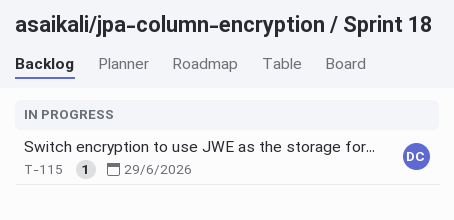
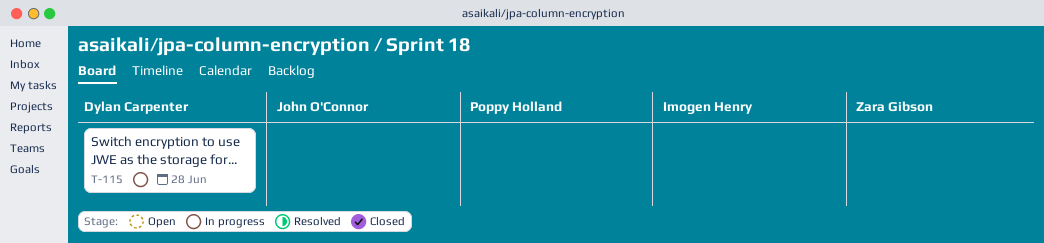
T-115, due: Jun 29 -> Jun 28

